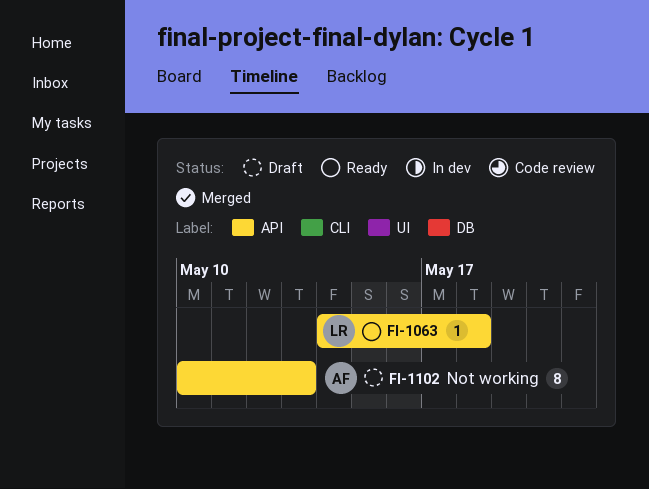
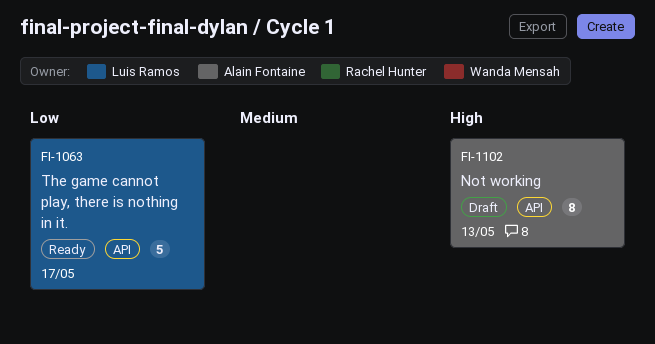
FI-1063, estimate: 1 -> 5
FI-1063, due: May 18 -> May 17

